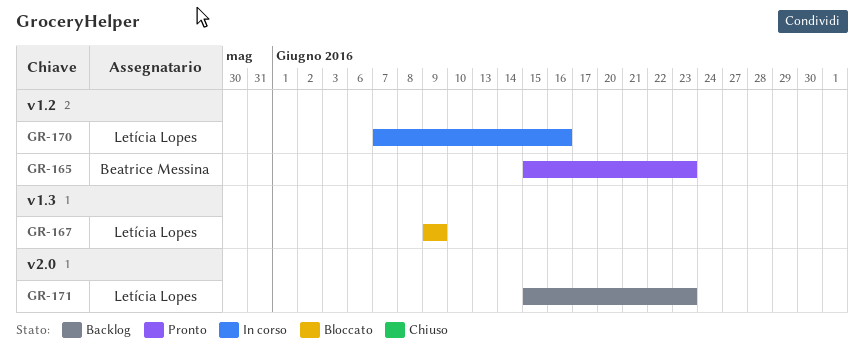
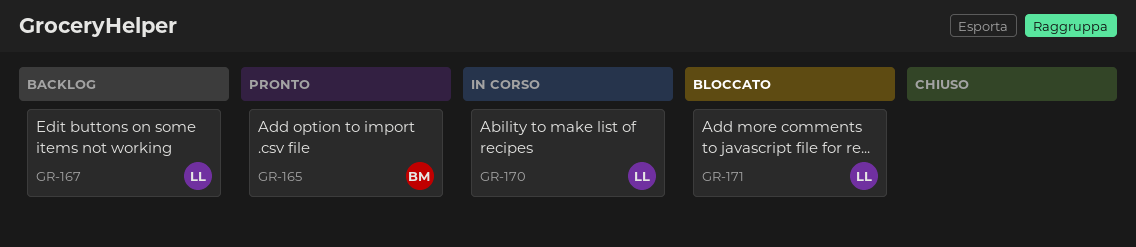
GR-167, status: Bloccato -> Backlog
GR-171, status: Backlog -> Bloccato

